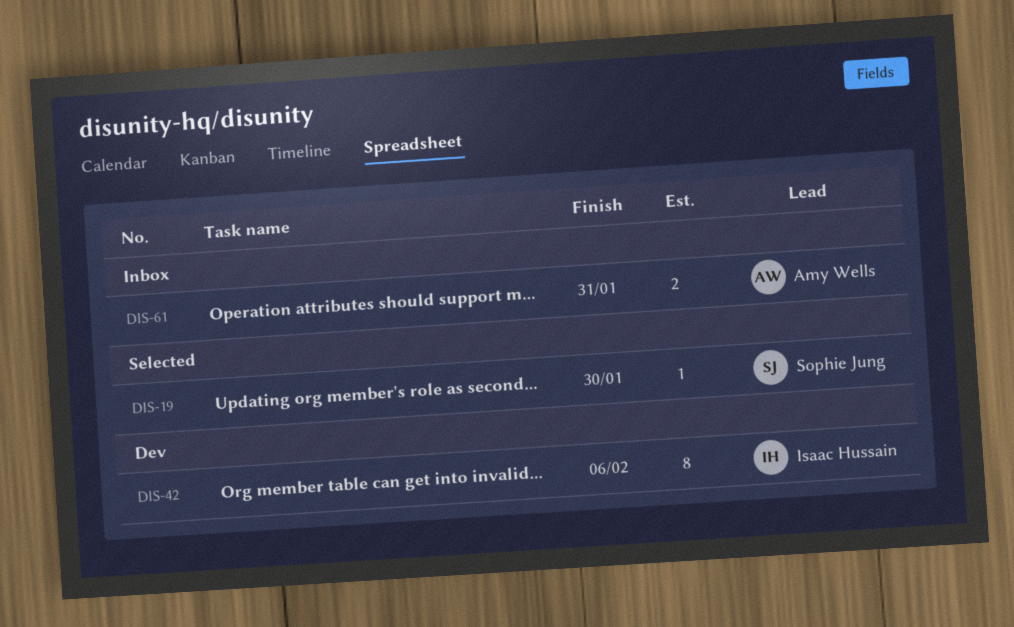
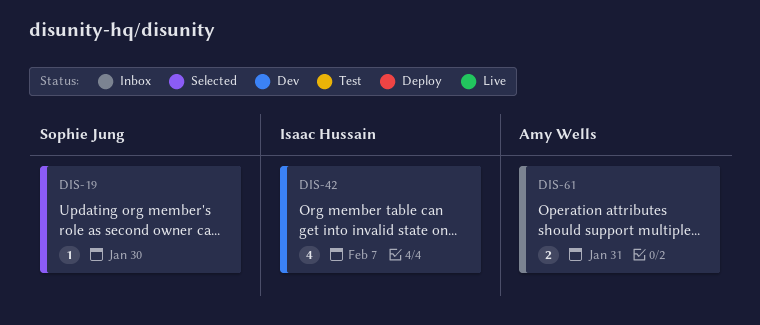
DIS-42, estimate: 8 -> 4
DIS-42, due: Feb 6 -> Feb 7

